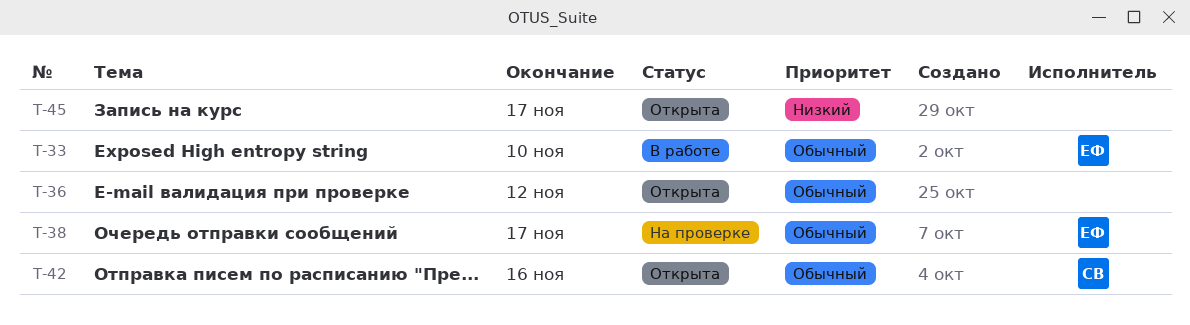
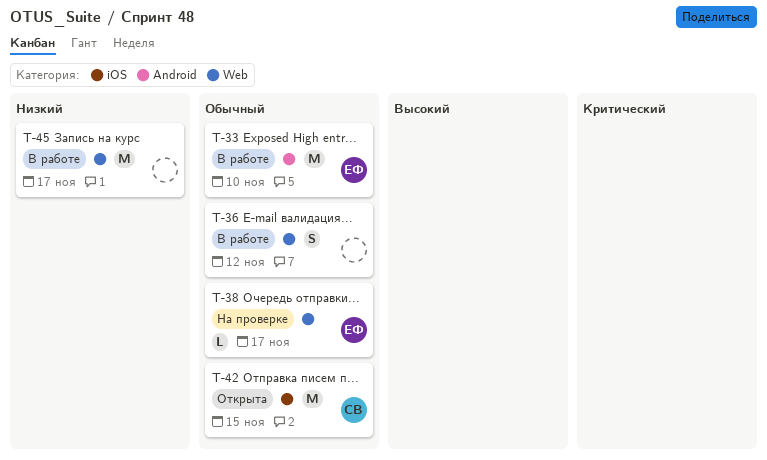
T-36, status: Открыта -> В работе
T-42, due: Nov 16 -> Nov 15
T-45, status: Открыта -> В работе

